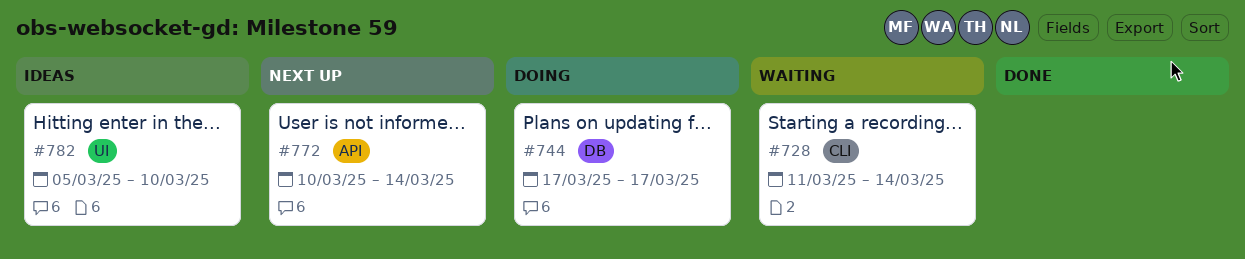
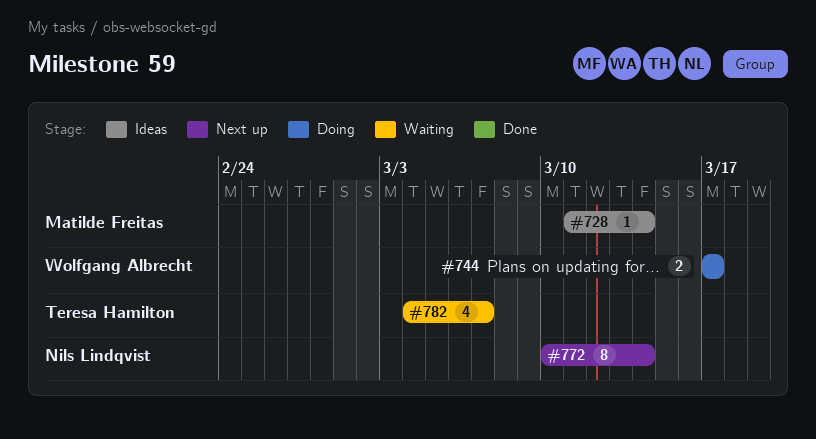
#728, status: Waiting -> Ideas
#782, status: Ideas -> Waiting
#782, start: Mar 5 -> Mar 4
#782, due: Mar 10 -> Mar 7

